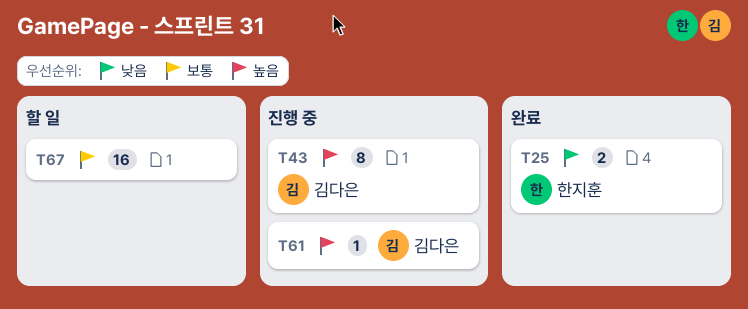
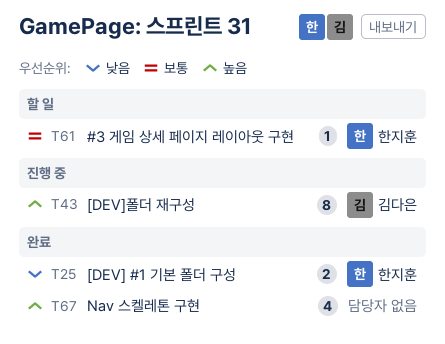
T61, status: 진행 중 -> 할 일
T61, owner: 김다은 -> 한지훈
T61, priority: 높음 -> 보통
T67, status: 할 일 -> 완료
T67, priority: 보통 -> 높음
T67, estimate: 16 -> 4

